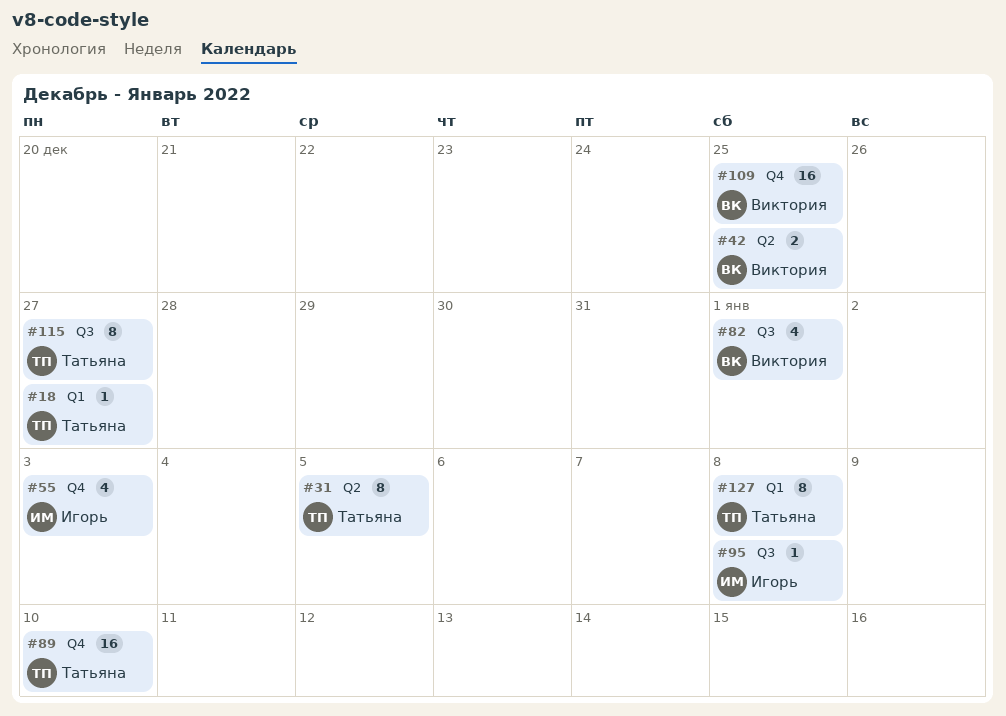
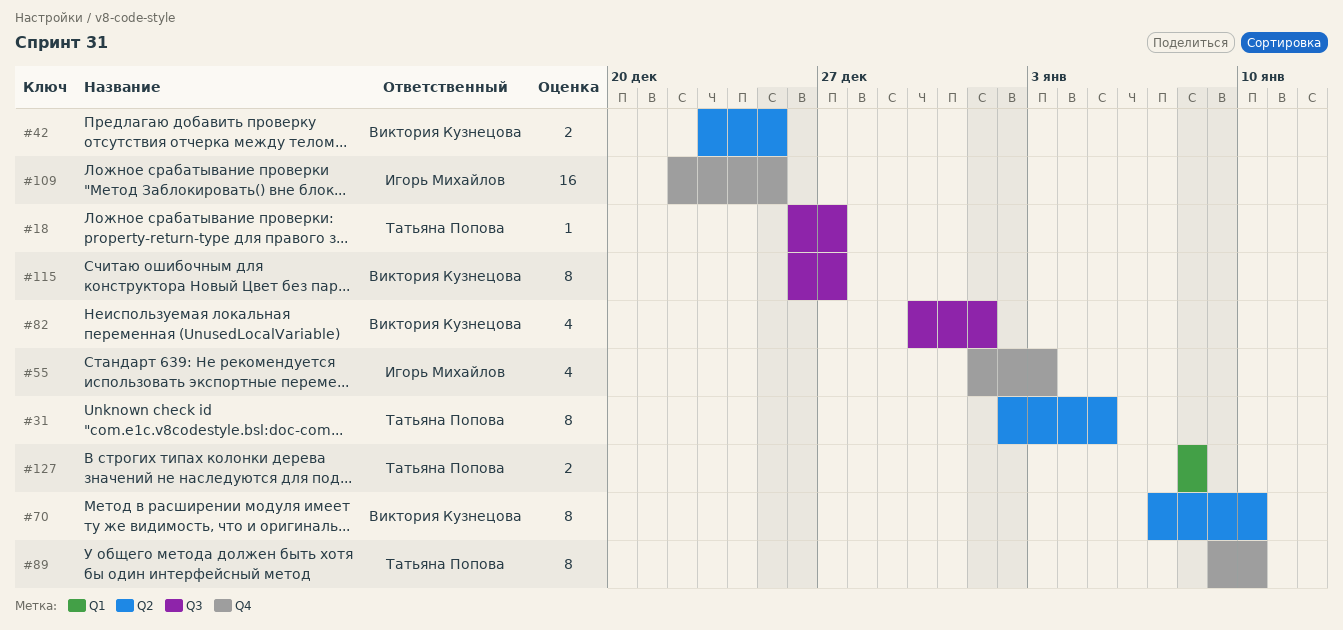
#18, label: Q1 -> Q3
#70: none -> present
#89, estimate: 16 -> 8
#95: present -> none
#109, owner: Виктория Кузнецова -> Игорь Михайлов
#115, owner: Татьяна Попова -> Виктория Кузнецова
#127, estimate: 8 -> 2

